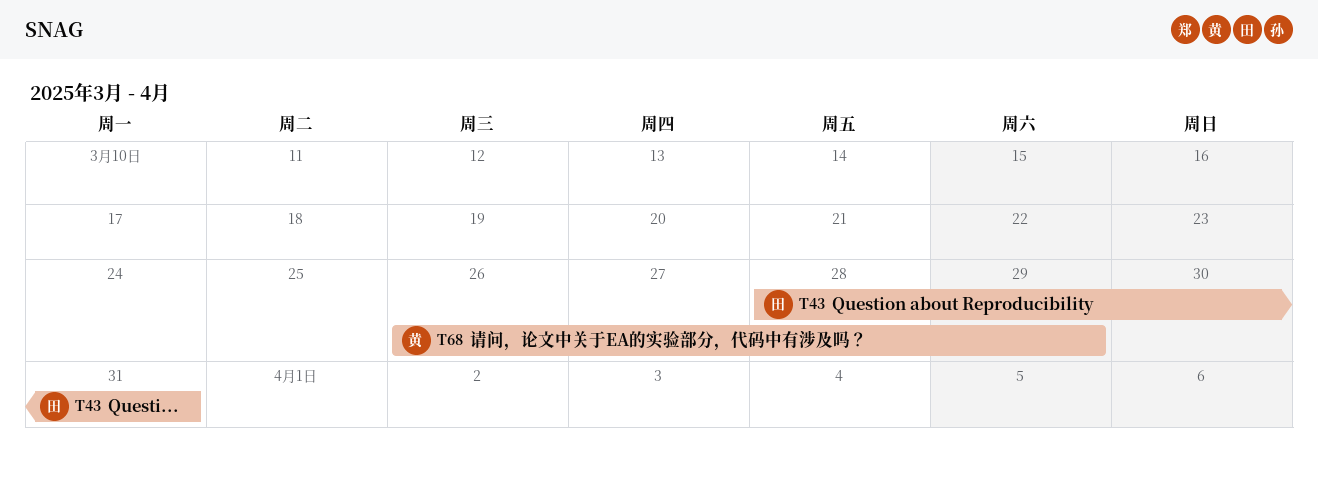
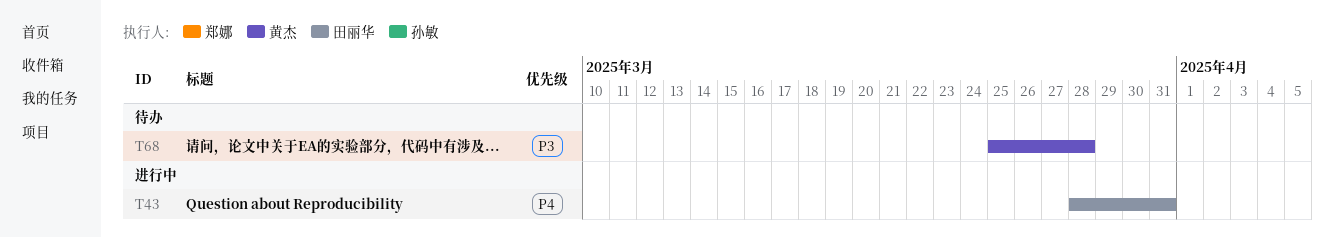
T68, start: Mar 26 -> Mar 25
T68, due: Mar 29 -> Mar 28

